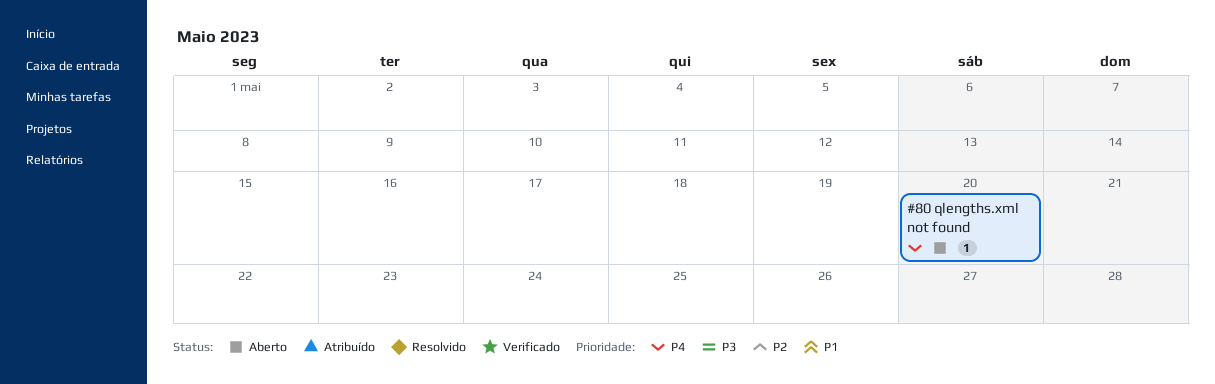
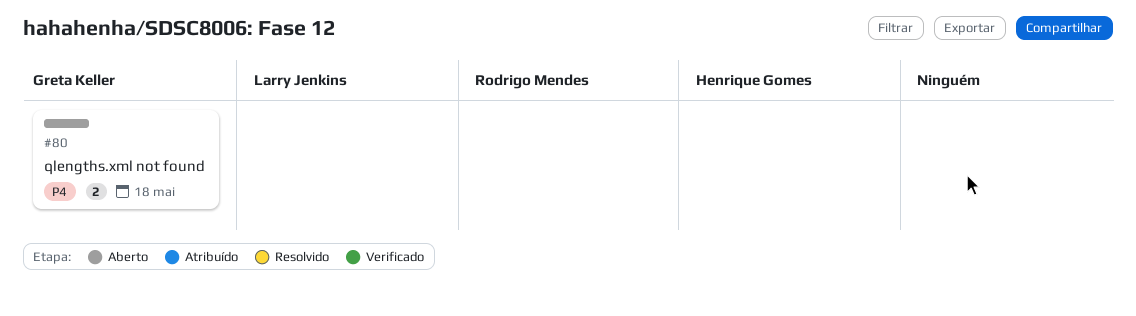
#80, estimate: 1 -> 2
#80, due: May 20 -> May 18

